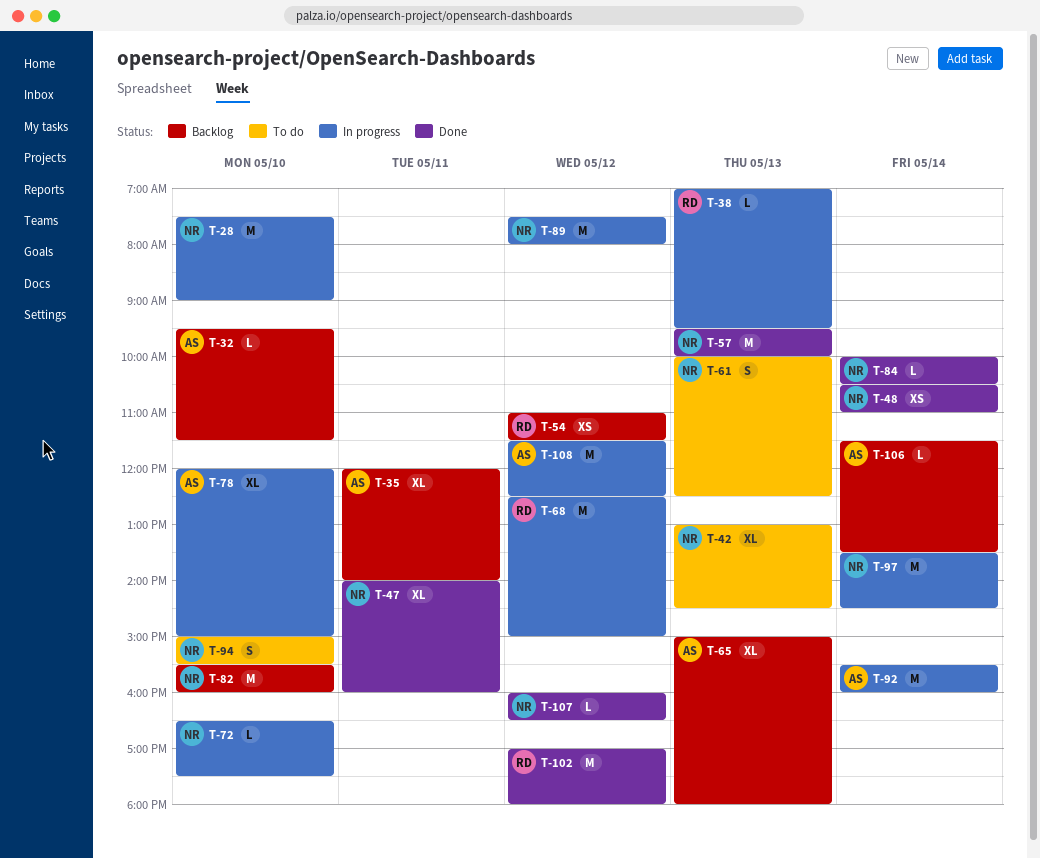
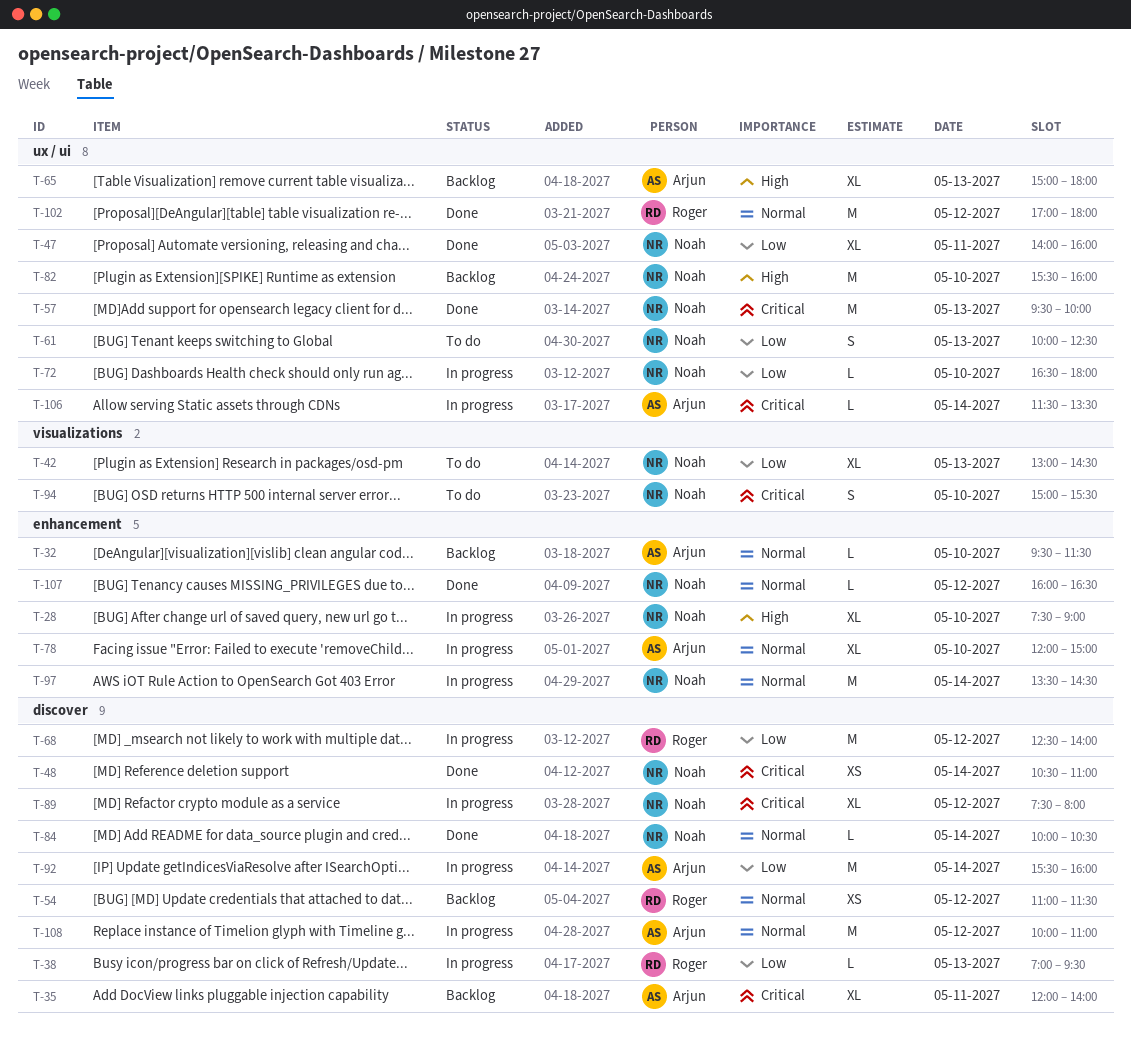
T-28, estimate: M -> XL
T-68, ends: 15:00 -> 14:00
T-72, ends: 17:30 -> 18:00
T-89, estimate: M -> XL
T-106, status: Backlog -> In progress
T-108, begins: 11:30 -> 10:00
T-108, ends: 12:30 -> 11:00

